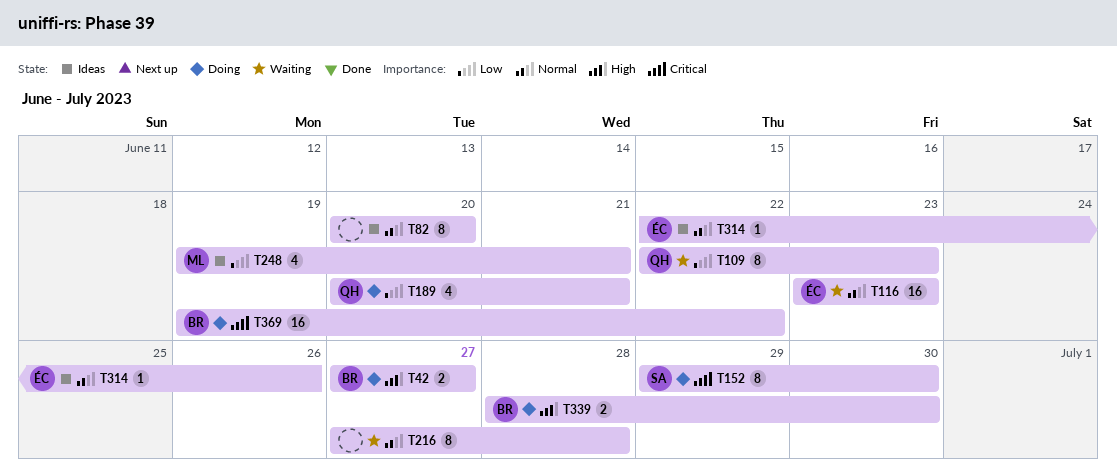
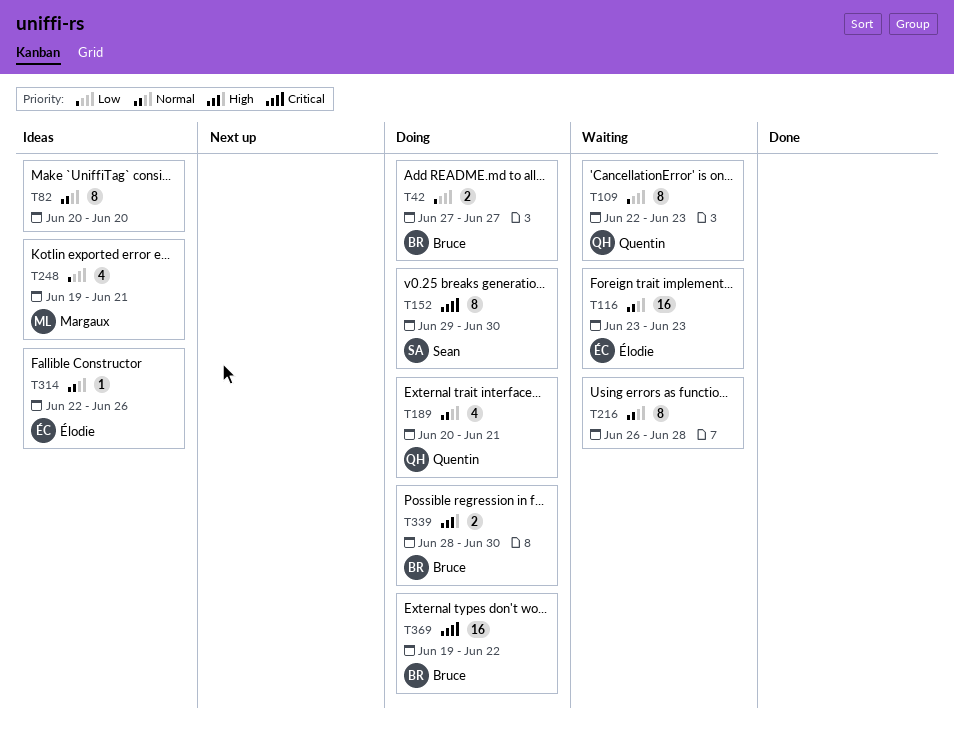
T42, priority: High -> Low
T189, priority: Low -> Normal
T216, start: Jun 27 -> Jun 26

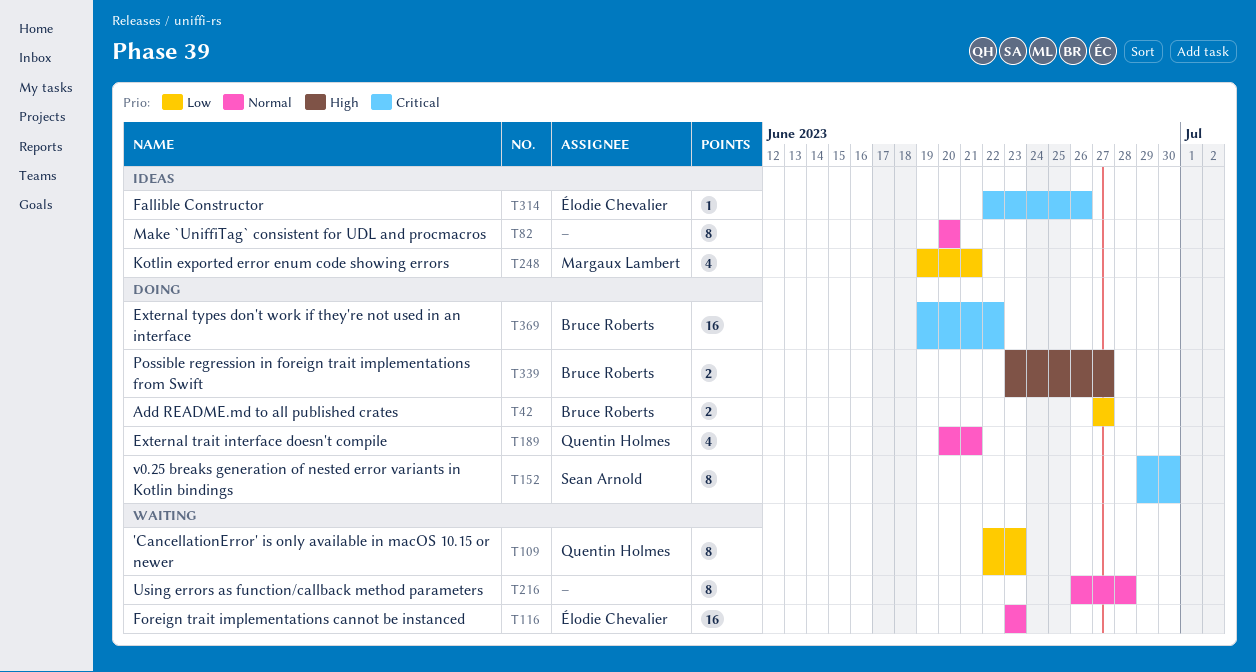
T314, priority: Normal -> Critical
T339, start: Jun 28 -> Jun 23
T339, due: Jun 30 -> Jun 27

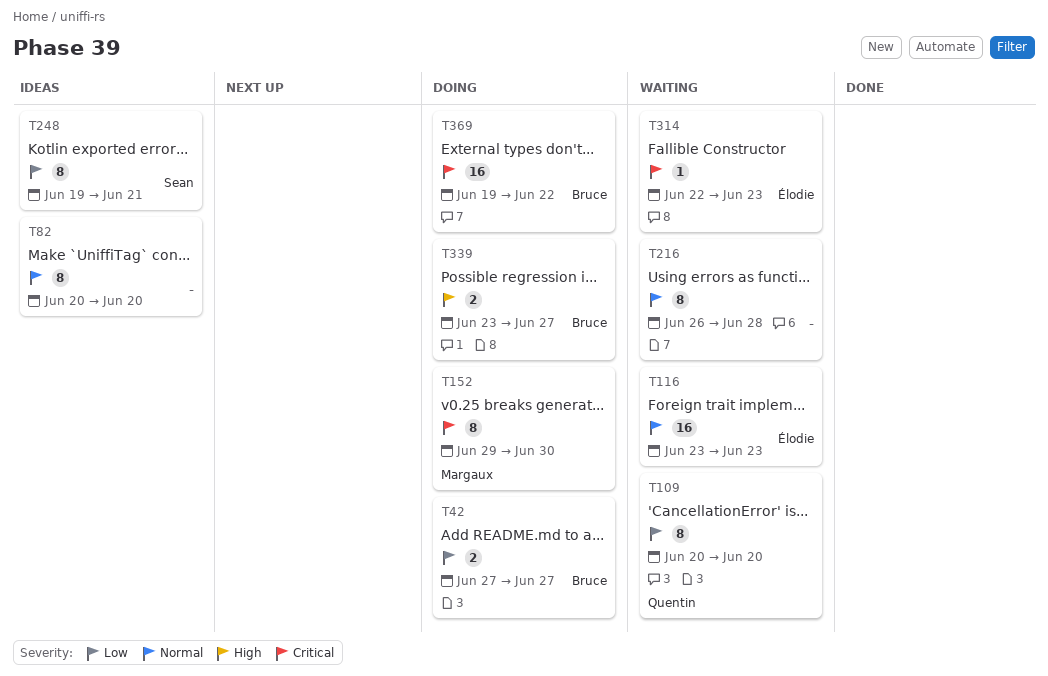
T109, start: Jun 22 -> Jun 20
T109, due: Jun 23 -> Jun 20
T152, owner: Sean Arnold -> Margaux Lambert
T189: present -> none
T248, owner: Margaux Lambert -> Sean Arnold
T248, estimate: 4 -> 8
T314, status: Ideas -> Waiting
T314, due: Jun 26 -> Jun 23

